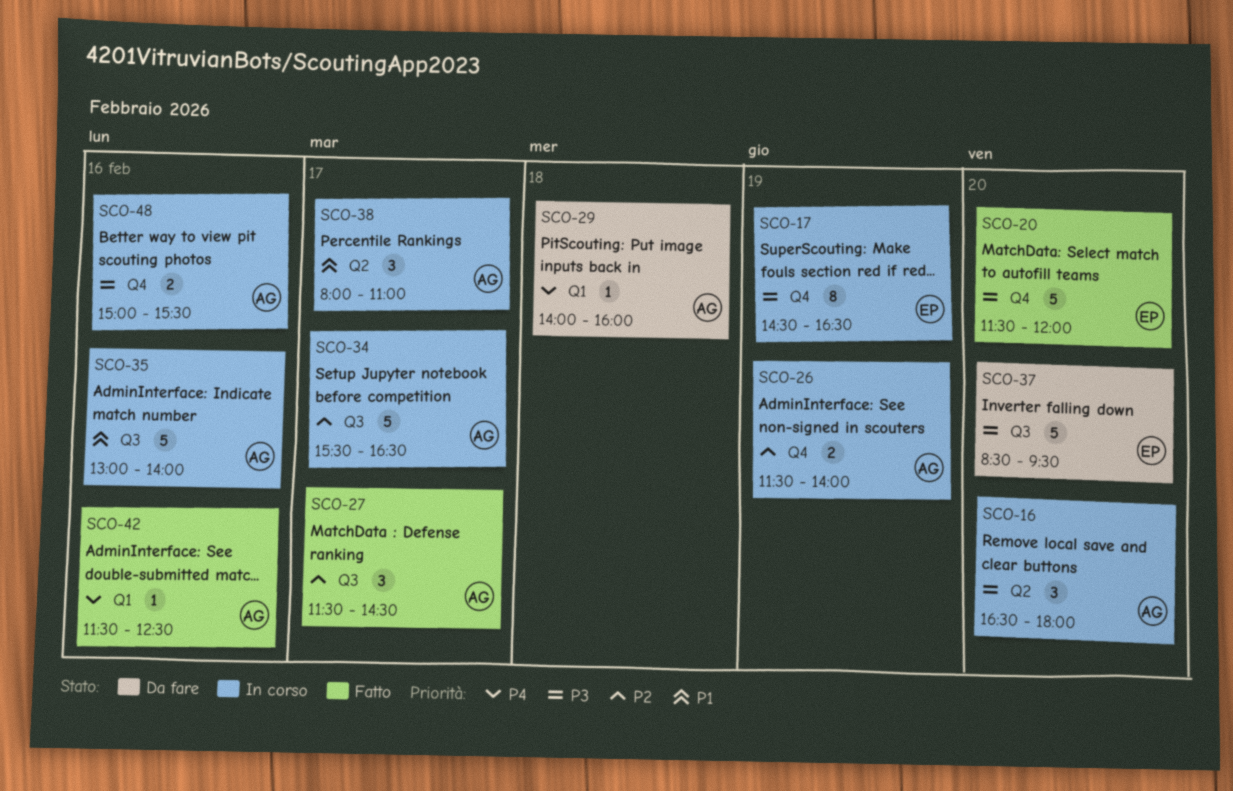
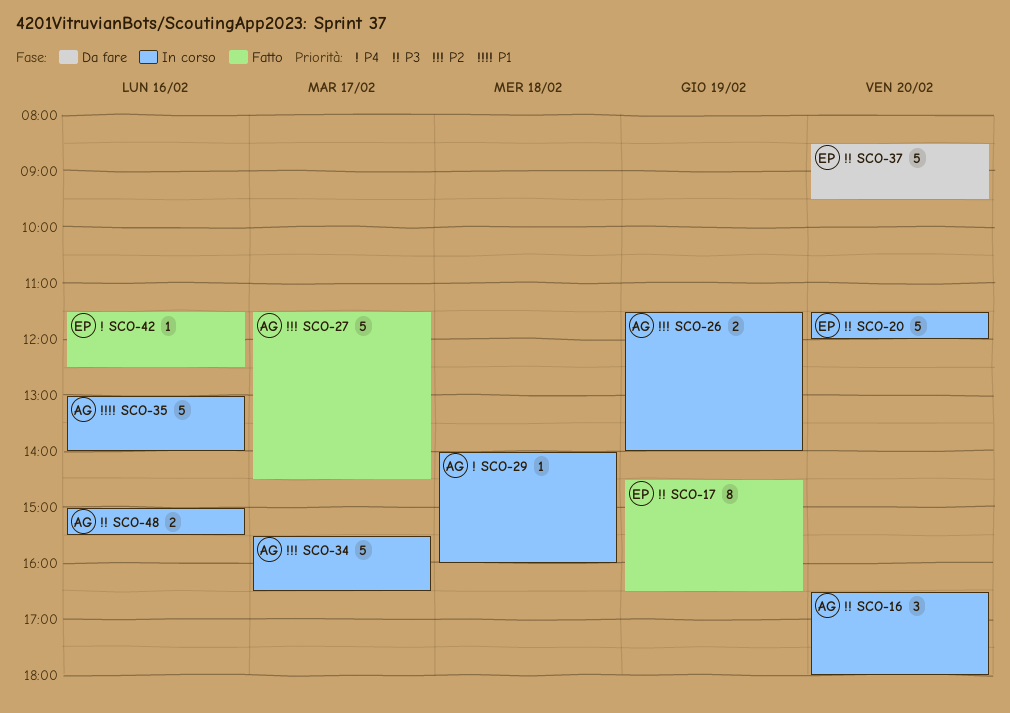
SCO-17, status: In corso -> Fatto
SCO-20, status: Fatto -> In corso
SCO-27, estimate: 3 -> 5
SCO-29, status: Da fare -> In corso
SCO-38: present -> none
SCO-42, owner: AG -> EP

